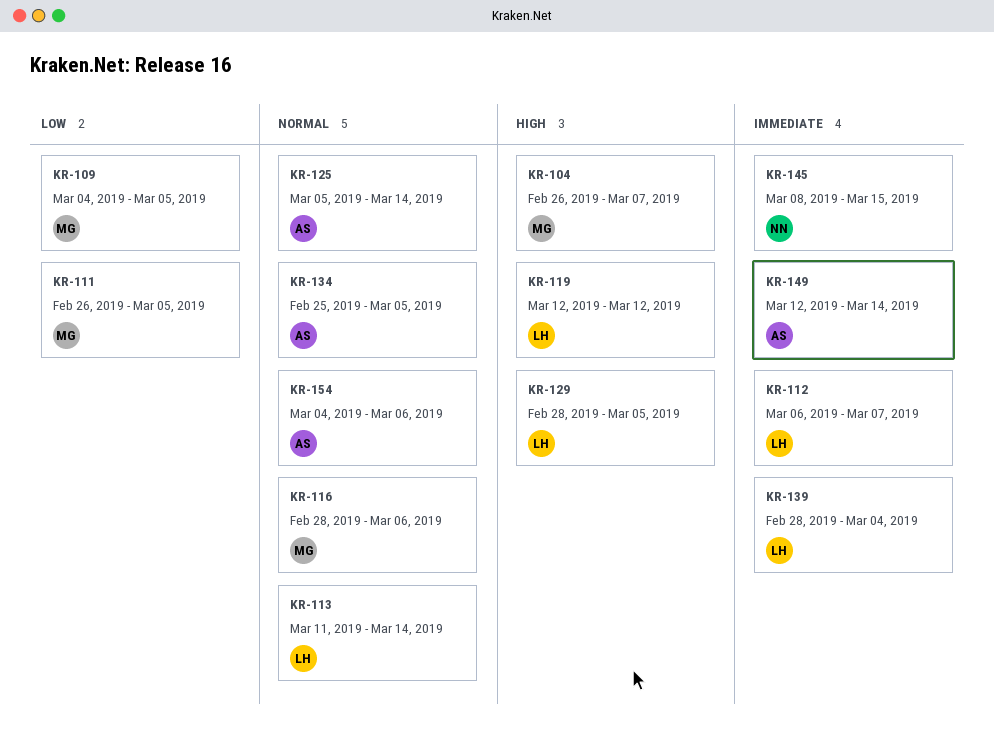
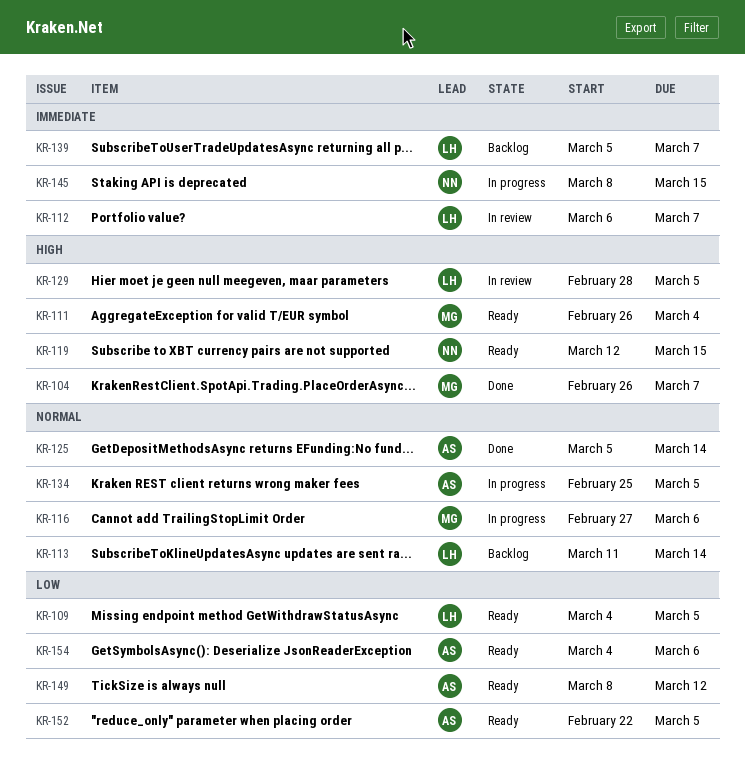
KR-109, owner: MG -> LH
KR-111, priority: Low -> High
KR-111, due: Mar 5 -> Mar 4
KR-116, start: Feb 28 -> Feb 27
KR-119, owner: LH -> NN
KR-119, due: Mar 12 -> Mar 15
KR-139, start: Feb 28 -> Mar 5
KR-139, due: Mar 4 -> Mar 7
KR-149, priority: Immediate -> Low
KR-149, start: Mar 12 -> Mar 8
KR-149, due: Mar 14 -> Mar 12
KR-152: none -> present
KR-154, priority: Normal -> Low

